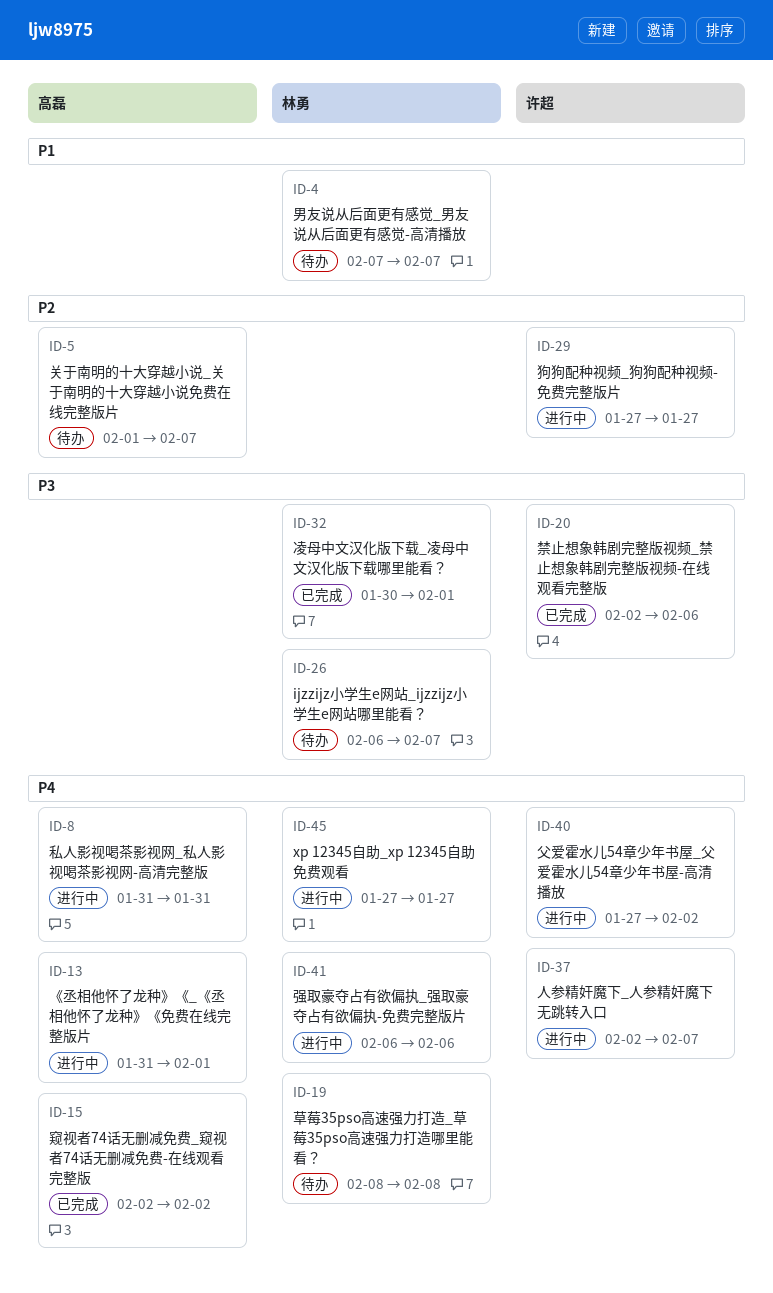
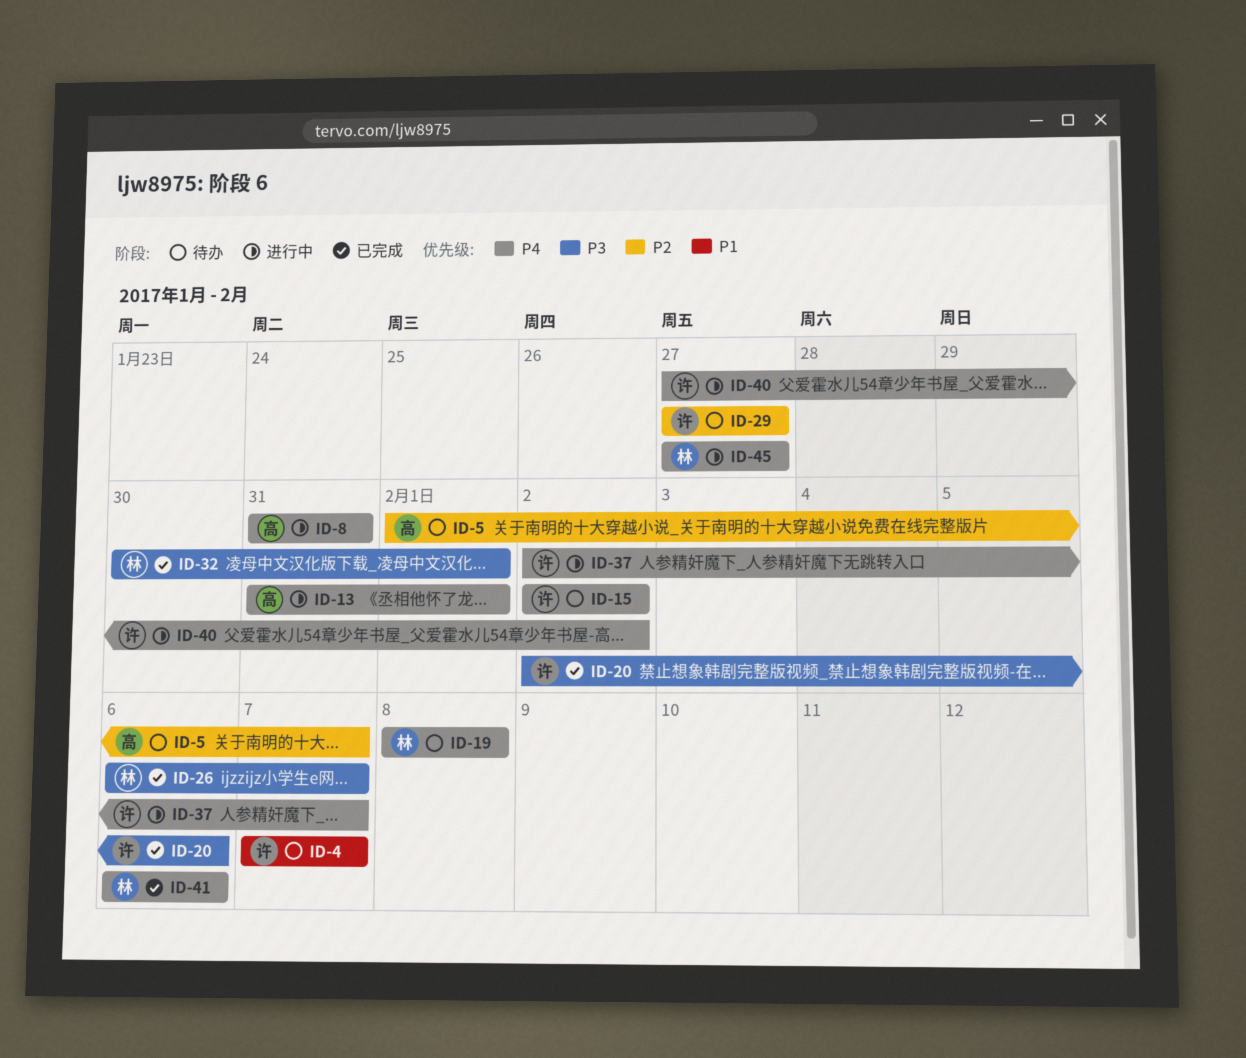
ID-4, owner: 林勇 -> 许超
ID-15, status: 已完成 -> 待办
ID-15, owner: 高磊 -> 许超
ID-26, status: 待办 -> 已完成
ID-29, status: 进行中 -> 待办
ID-41, status: 进行中 -> 已完成

